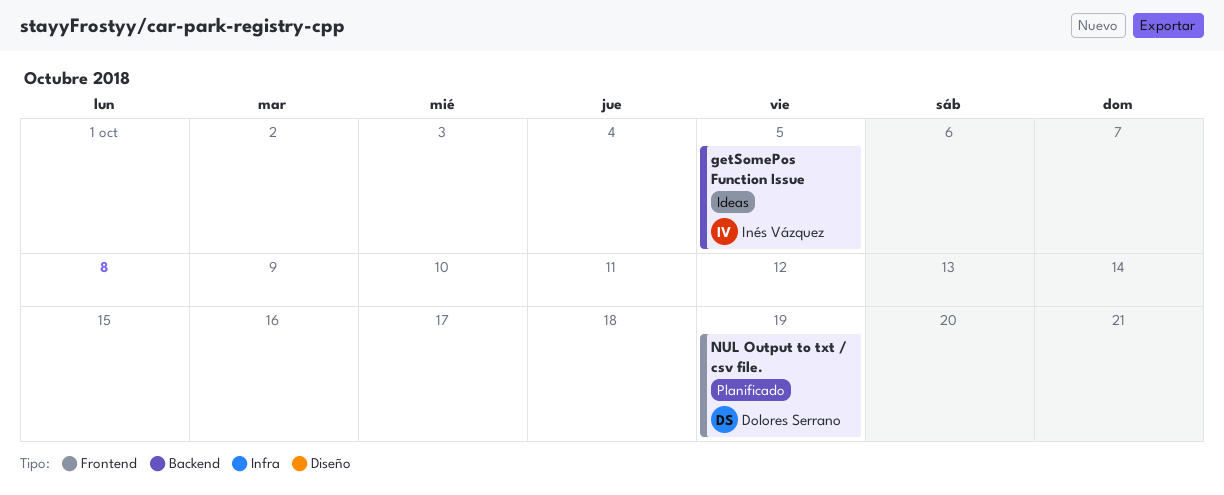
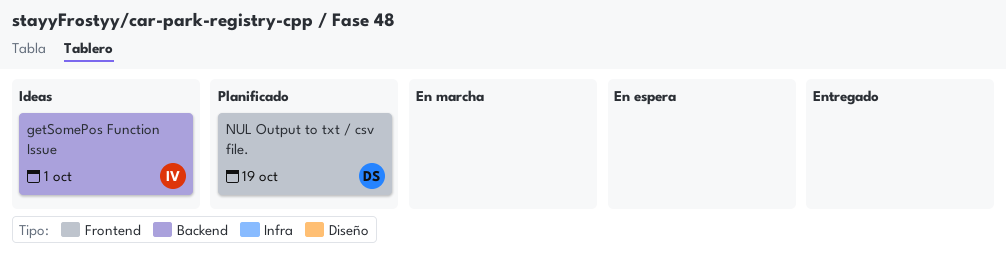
getSomePos Function Issue, due: Oct 5 -> Oct 1

